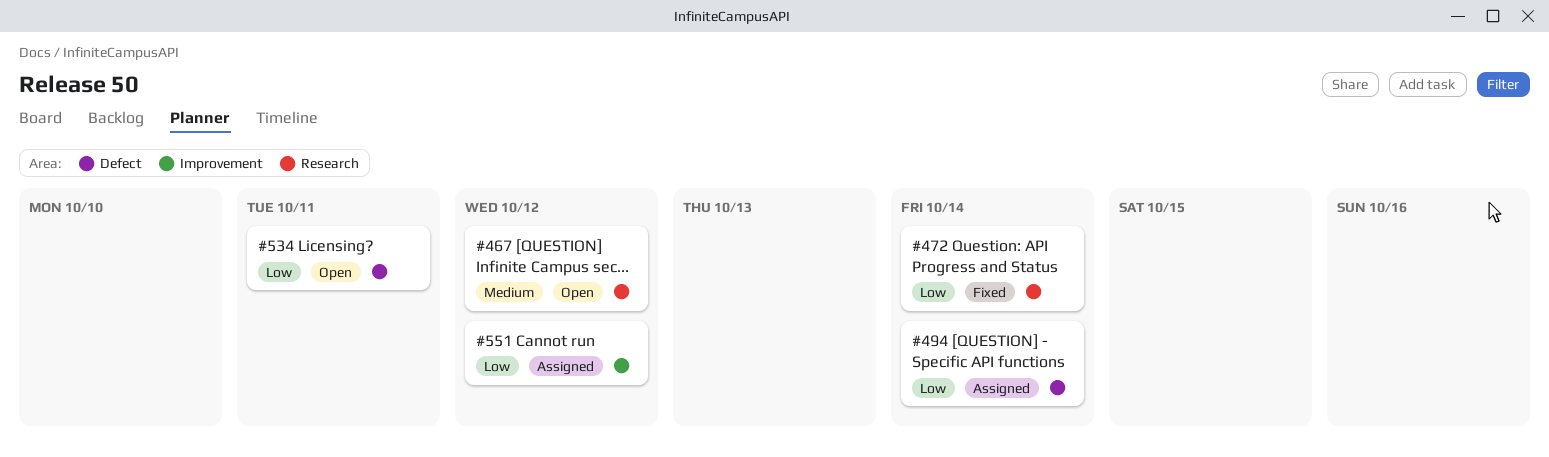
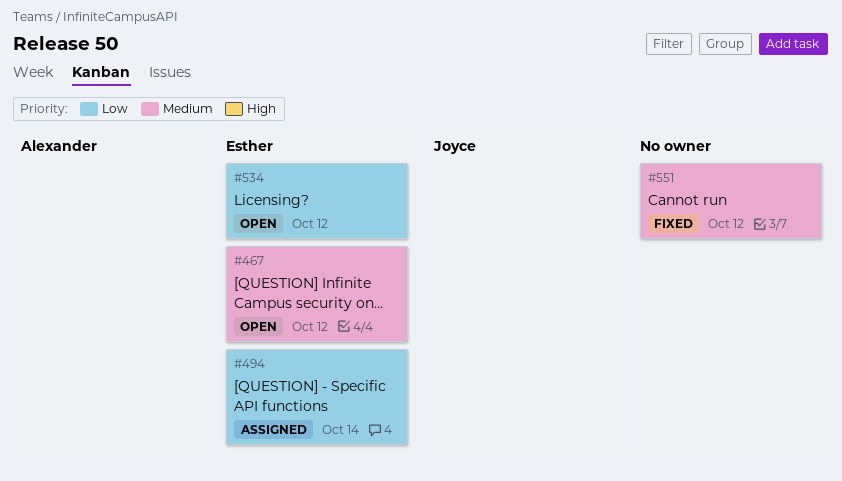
#472: present -> none
#534, due: Oct 11 -> Oct 12
#551, status: Assigned -> Fixed
#551, priority: Low -> Medium

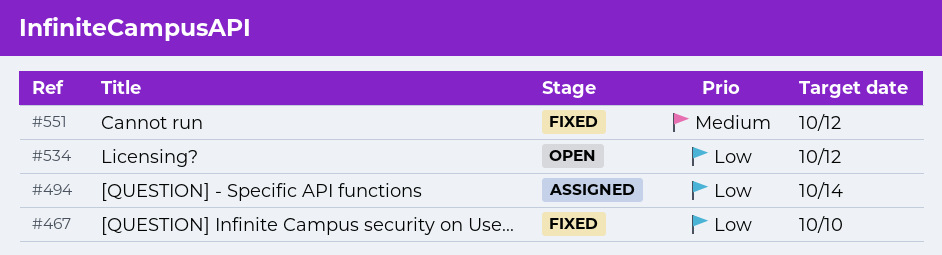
#467, status: Open -> Fixed
#467, priority: Medium -> Low
#467, due: Oct 12 -> Oct 10

